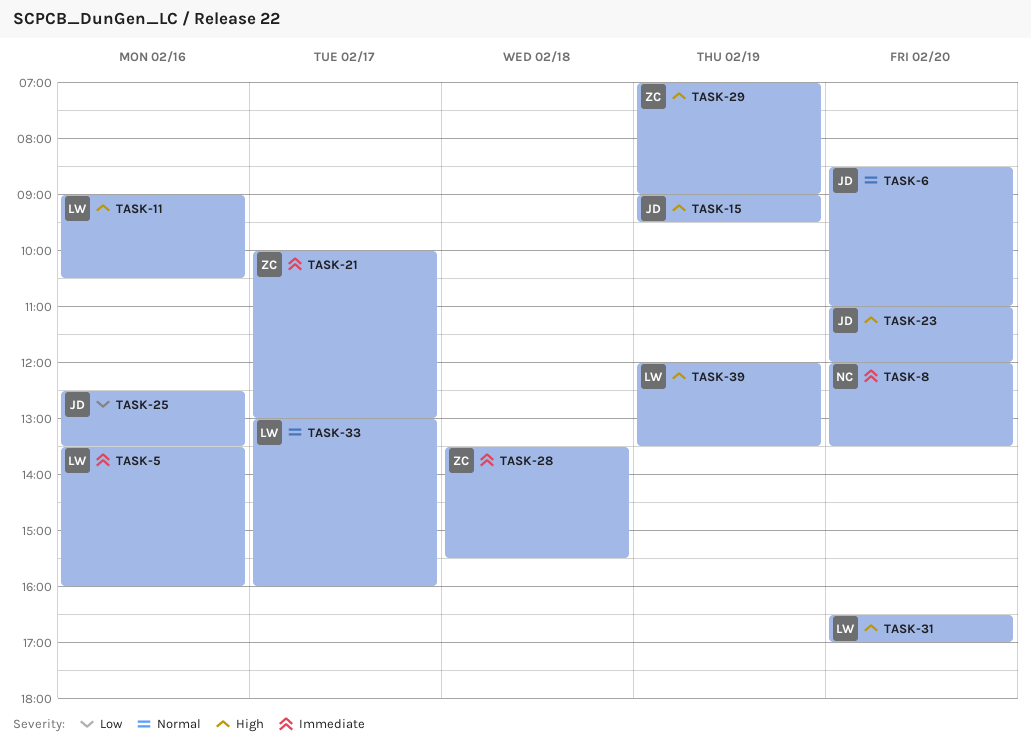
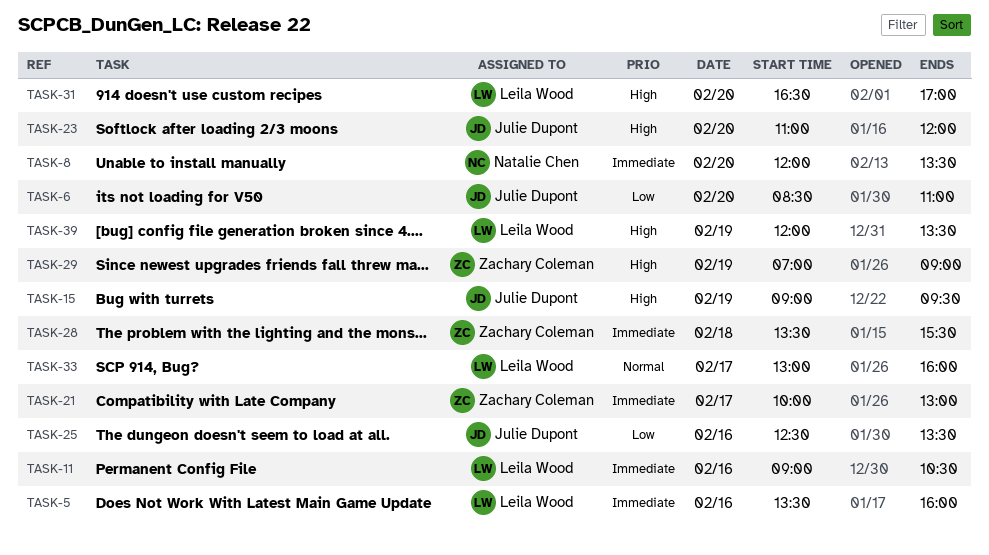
TASK-6, priority: Normal -> Low
TASK-11, priority: High -> Immediate

